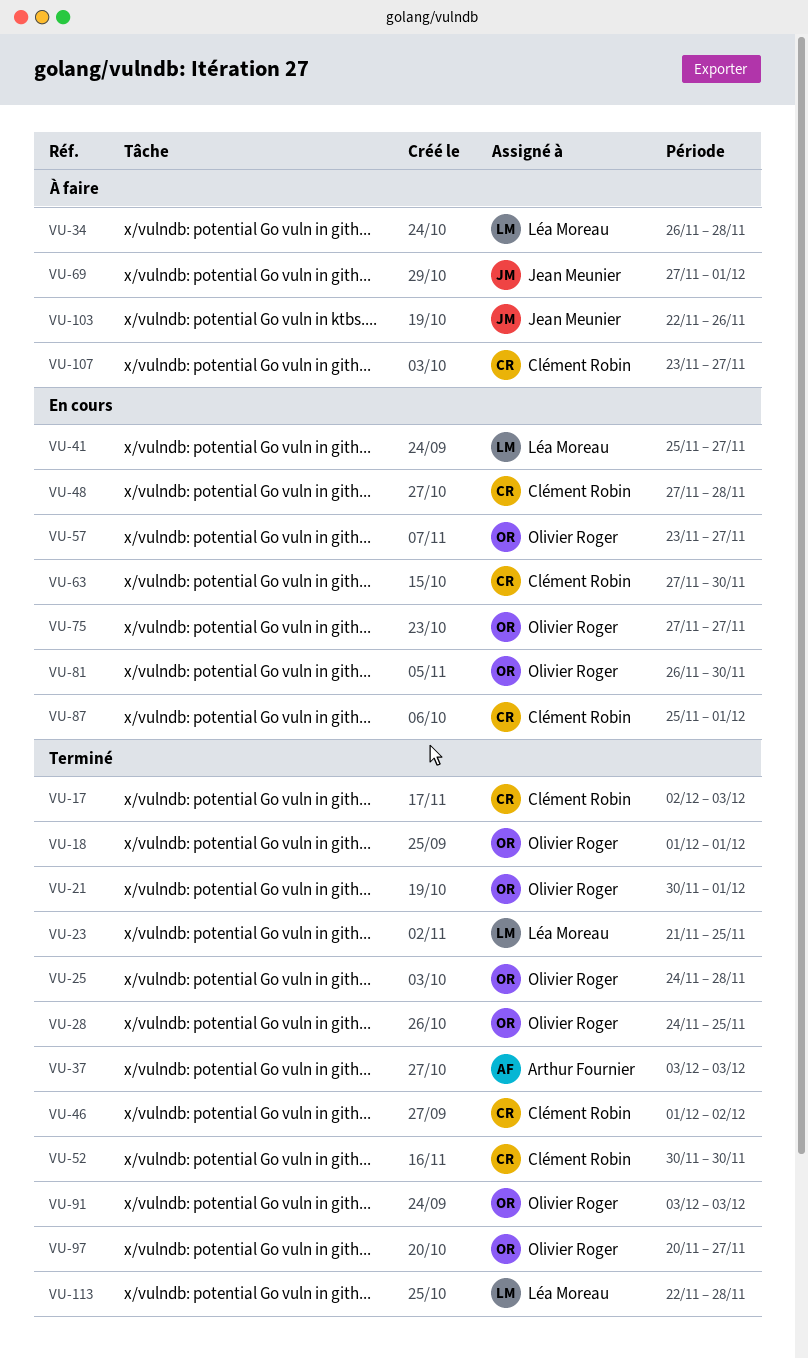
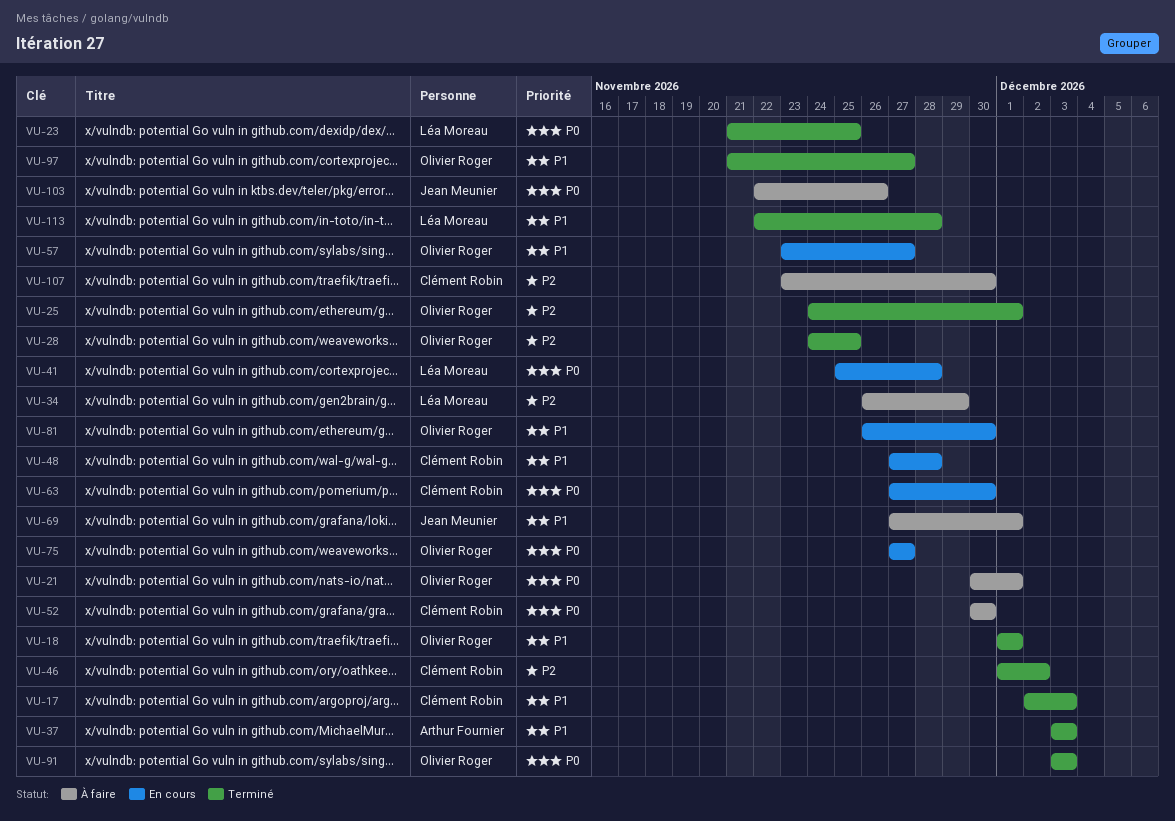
VU-21, status: Terminé -> À faire
VU-25, due: Nov 28 -> Dec 1
VU-34, due: Nov 28 -> Nov 29
VU-41, due: Nov 27 -> Nov 28
VU-52, status: Terminé -> À faire
VU-87: present -> none
VU-97, start: Nov 20 -> Nov 21
VU-107, due: Nov 27 -> Nov 30

